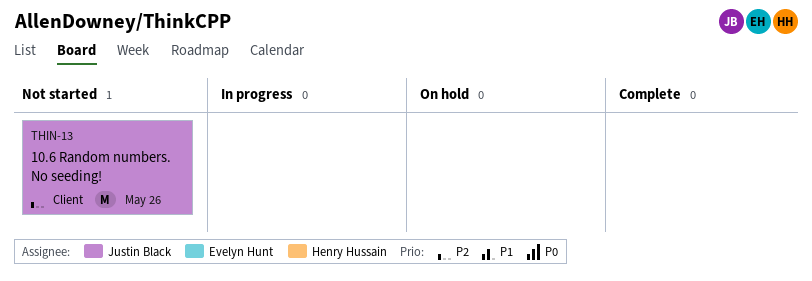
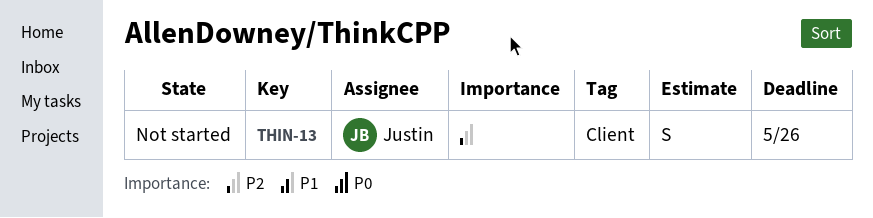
THIN-13, estimate: M -> S

